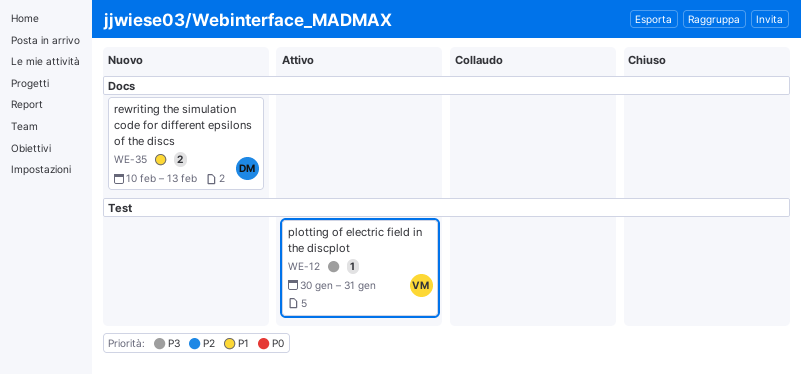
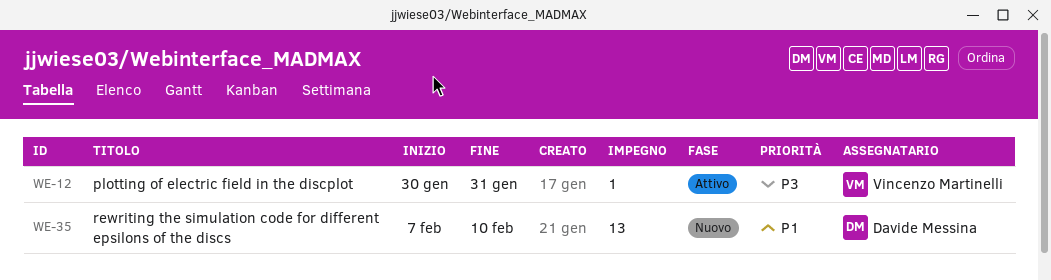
WE-35, estimate: 2 -> 13
WE-35, start: Feb 10 -> Feb 7
WE-35, due: Feb 13 -> Feb 10

